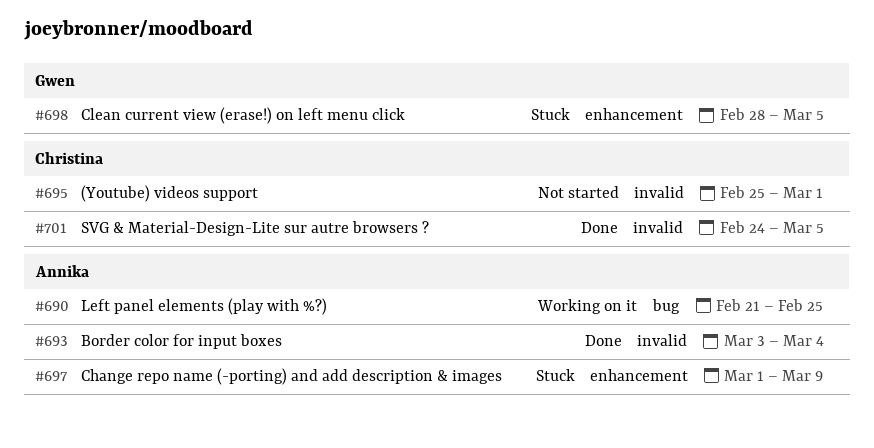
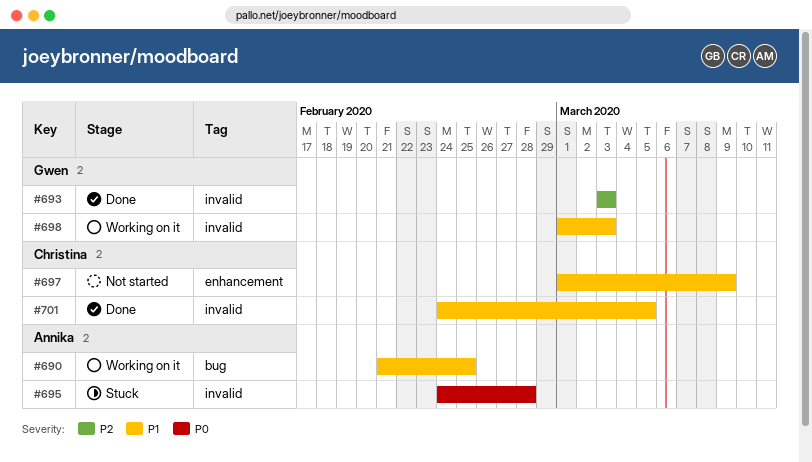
#693, owner: Annika -> Gwen
#693, due: Mar 4 -> Mar 3
#695, status: Not started -> Stuck
#695, owner: Christina -> Annika
#695, start: Feb 25 -> Feb 24
#695, due: Mar 1 -> Feb 28
#697, status: Stuck -> Not started
#697, owner: Annika -> Christina
#698, status: Stuck -> Working on it
#698, label: enhancement -> invalid
#698, start: Feb 28 -> Mar 1
#698, due: Mar 5 -> Mar 3

